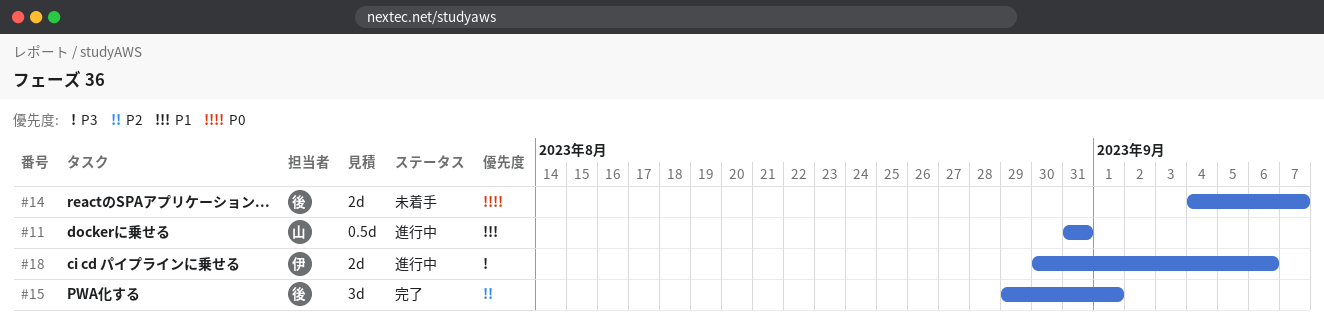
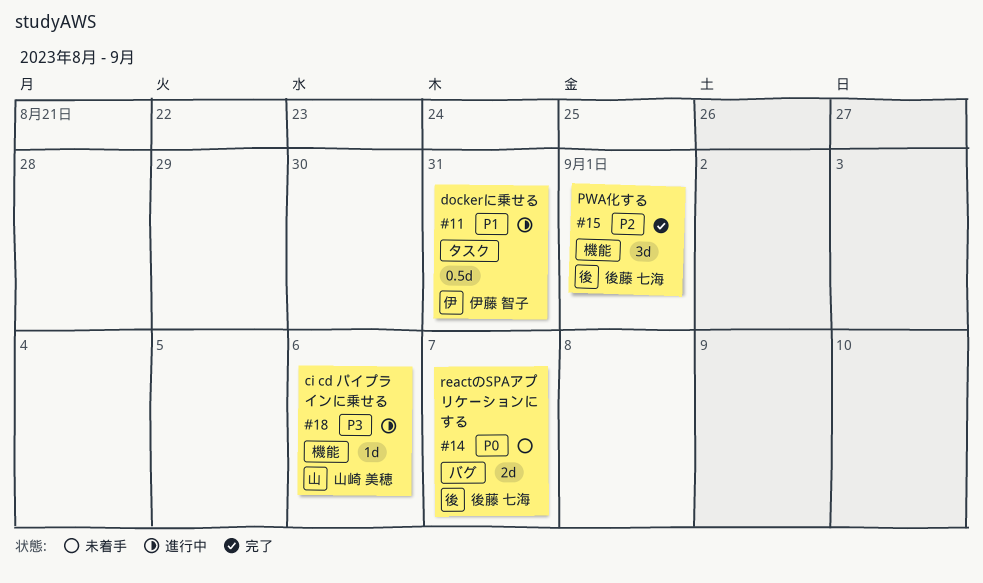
#11, owner: 山崎 美穂 -> 伊藤 智子
#18, owner: 伊藤 智子 -> 山崎 美穂
#18, estimate: 2d -> 1d

